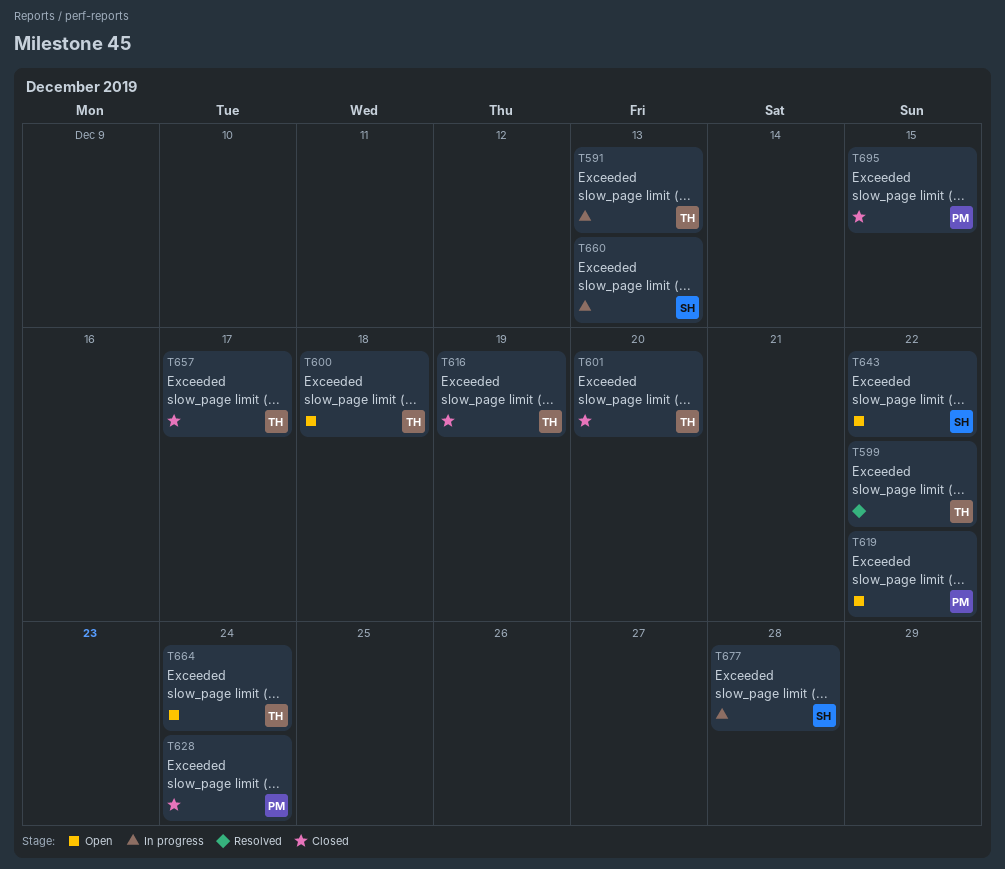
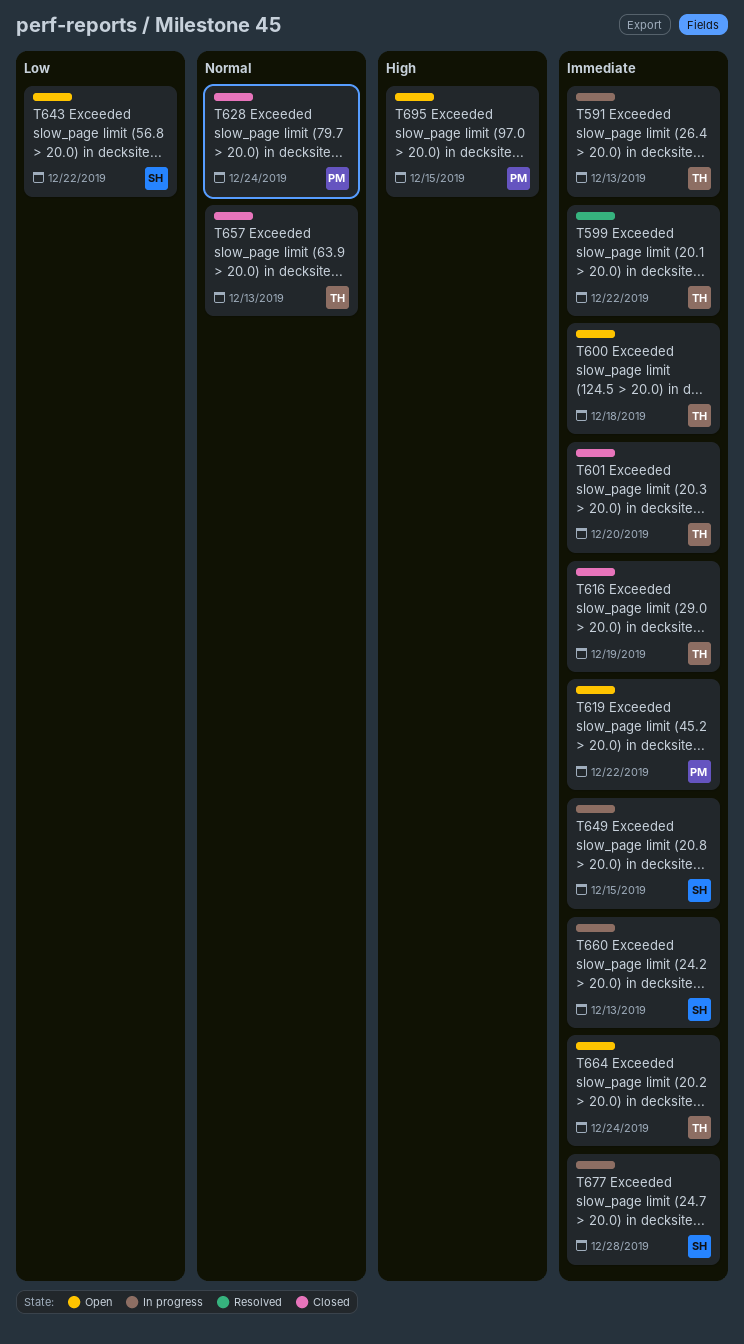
T649: none -> present
T657, due: Dec 17 -> Dec 13
T695, status: Closed -> Open

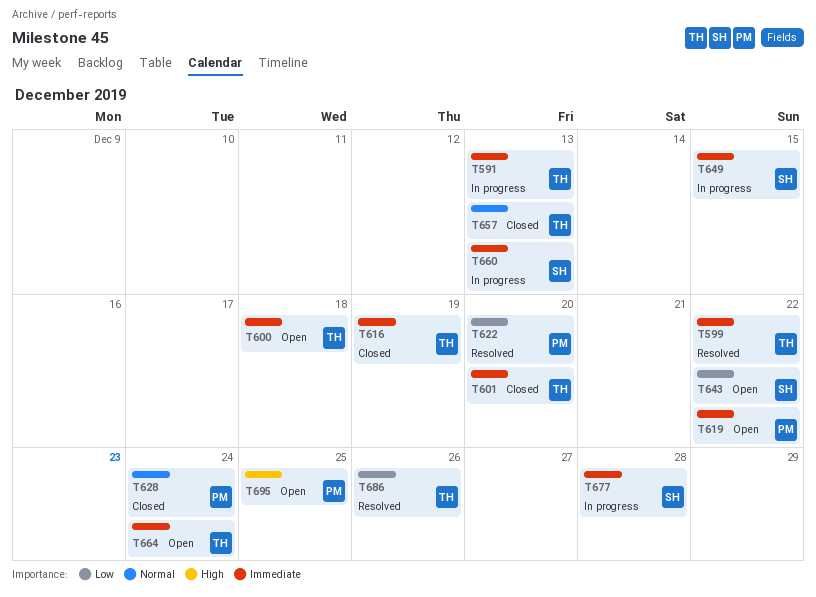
T622: none -> present
T686: none -> present
T695, due: Dec 15 -> Dec 25

